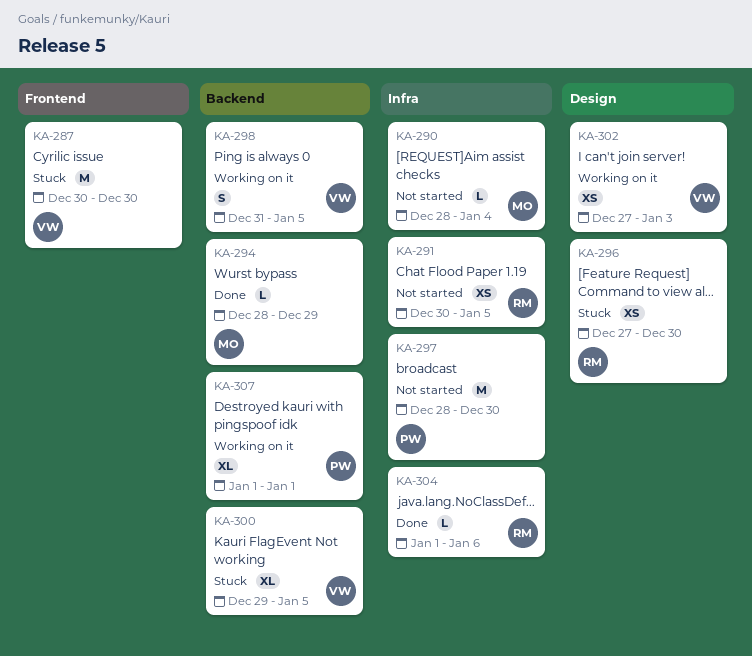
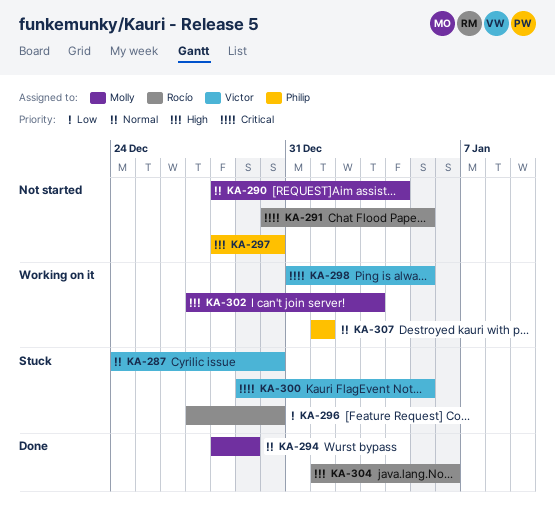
KA-287, start: Dec 30 -> Dec 24
KA-302, owner: Victor -> Molly

